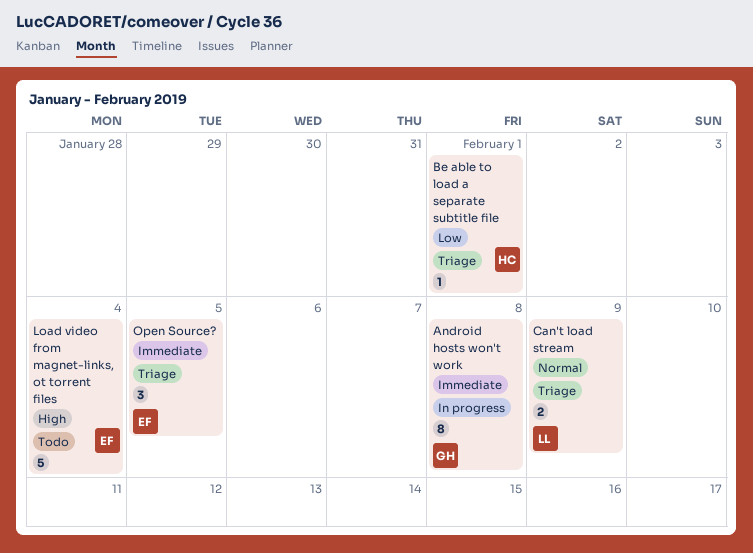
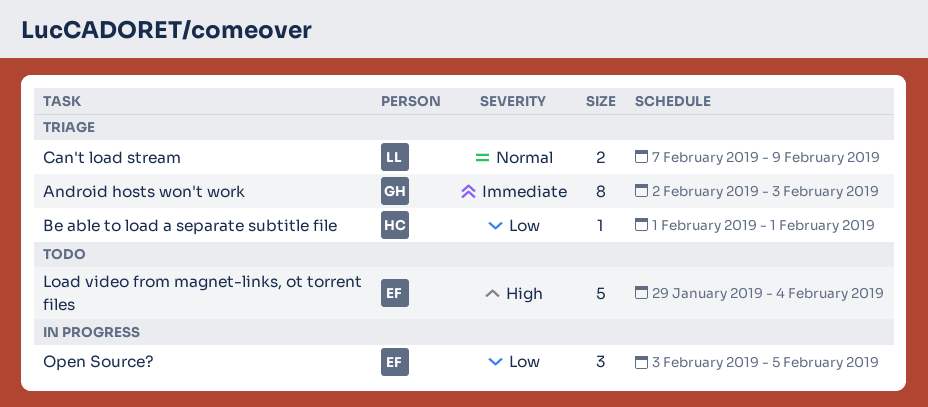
Android hosts won't work, status: In progress -> Triage
Android hosts won't work, due: Feb 8 -> Feb 3
Open Source?, status: Triage -> In progress
Open Source?, priority: Immediate -> Low

